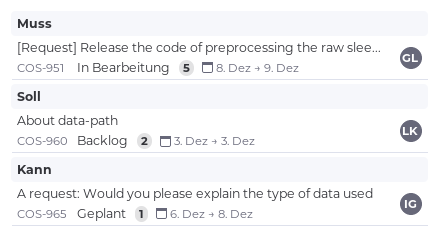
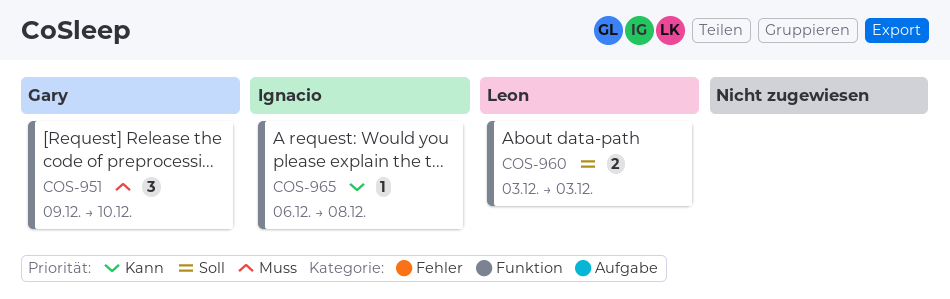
COS-951, estimate: 5 -> 3
COS-951, start: Dec 8 -> Dec 9
COS-951, due: Dec 9 -> Dec 10

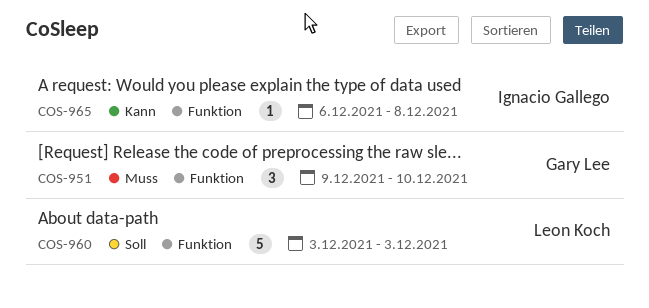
COS-960, estimate: 2 -> 5

